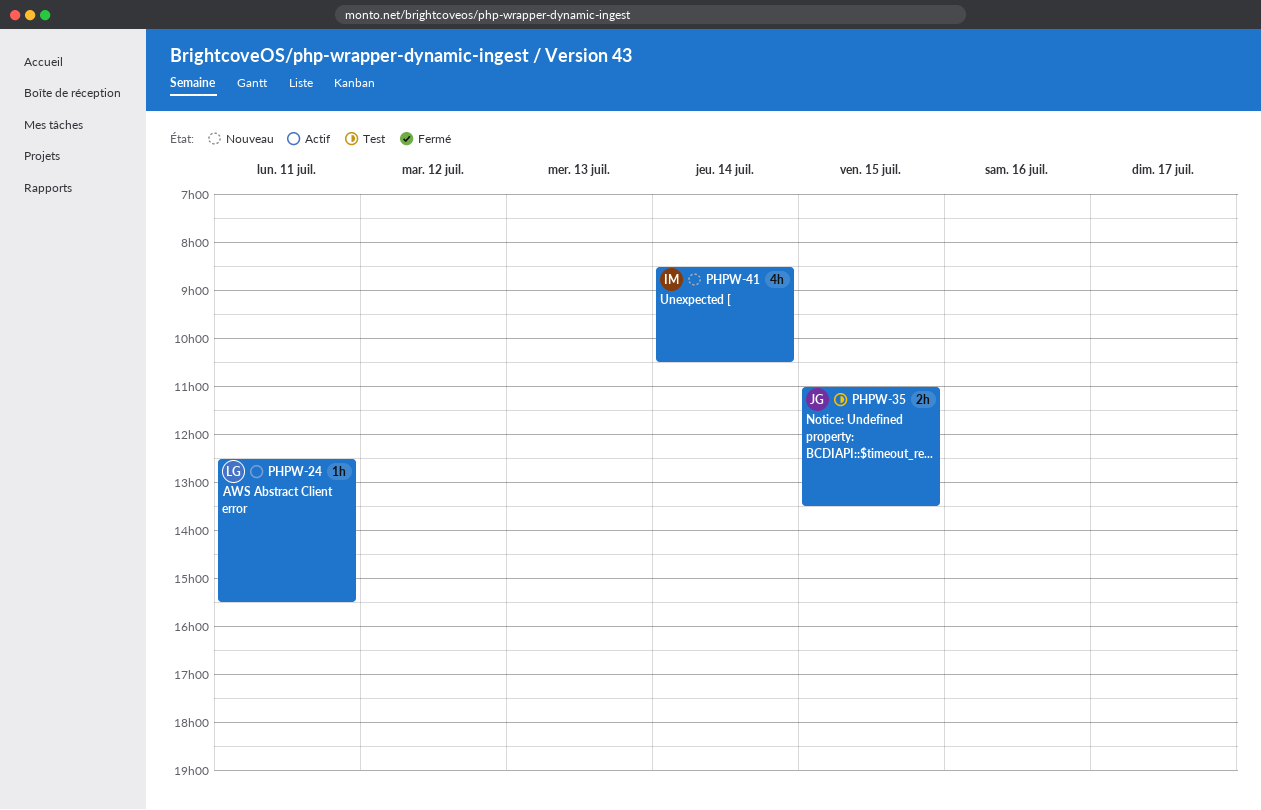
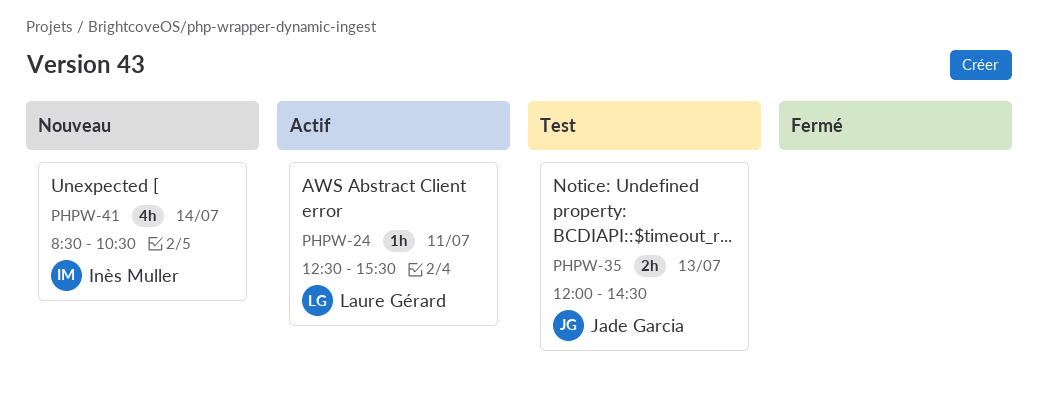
PHPW-35, day: Jul 15 -> Jul 13
PHPW-35, begins: 11:00 -> 12:00
PHPW-35, ends: 13:30 -> 14:30

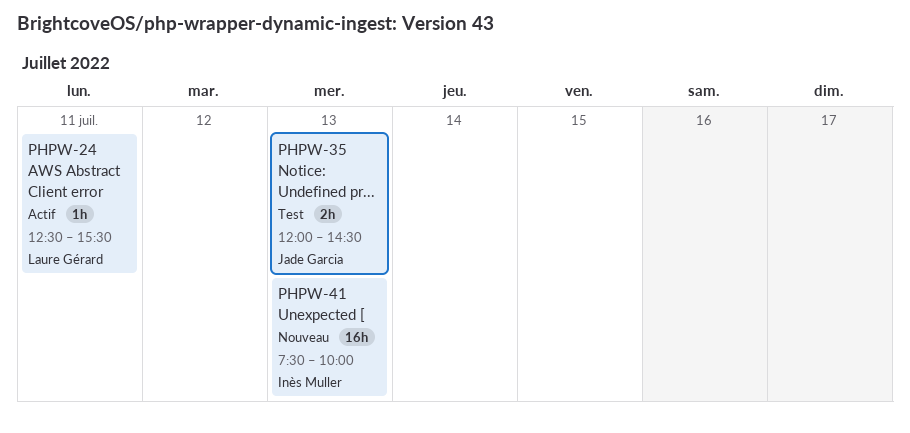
PHPW-41, estimate: 4h -> 16h
PHPW-41, day: Jul 14 -> Jul 13
PHPW-41, begins: 08:30 -> 07:30
PHPW-41, ends: 10:30 -> 10:00

